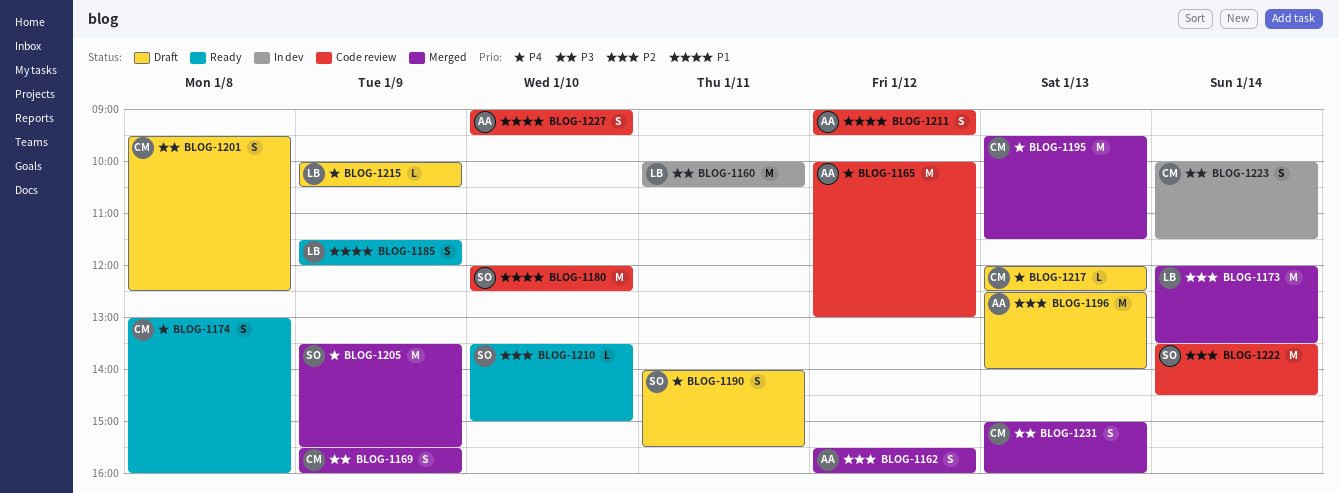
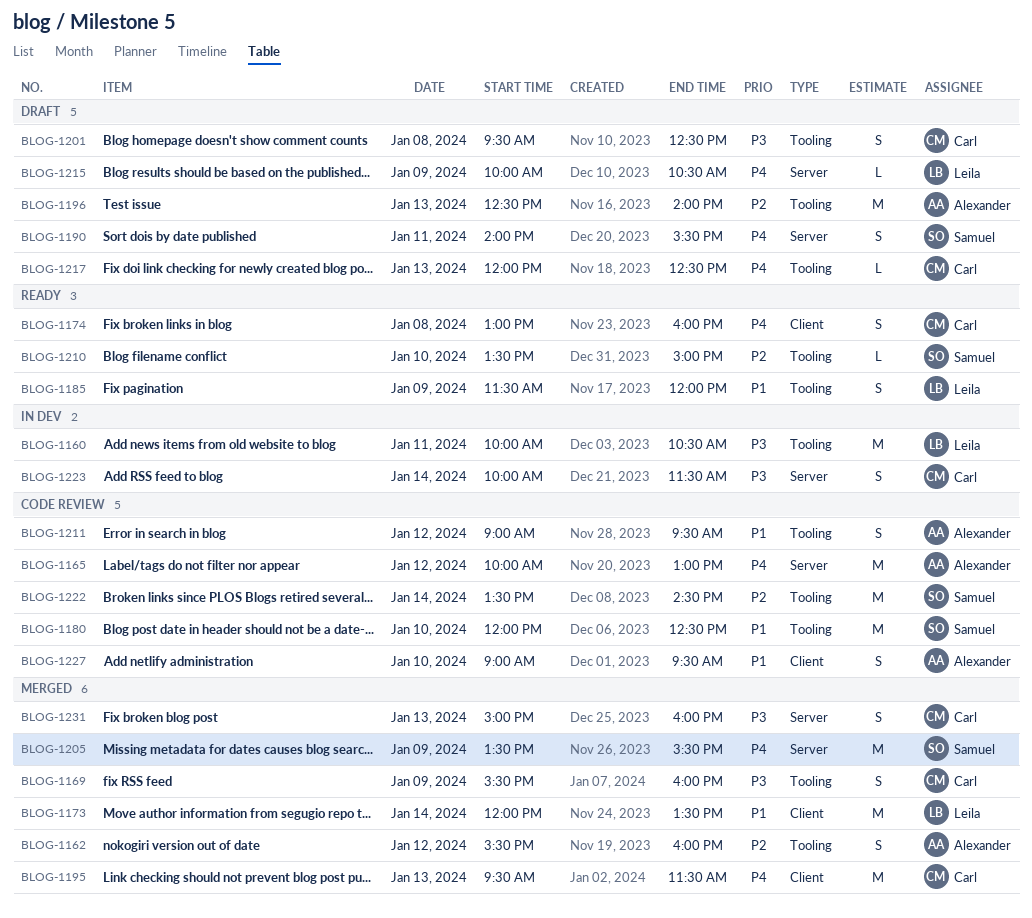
BLOG-1173, priority: P2 -> P1

